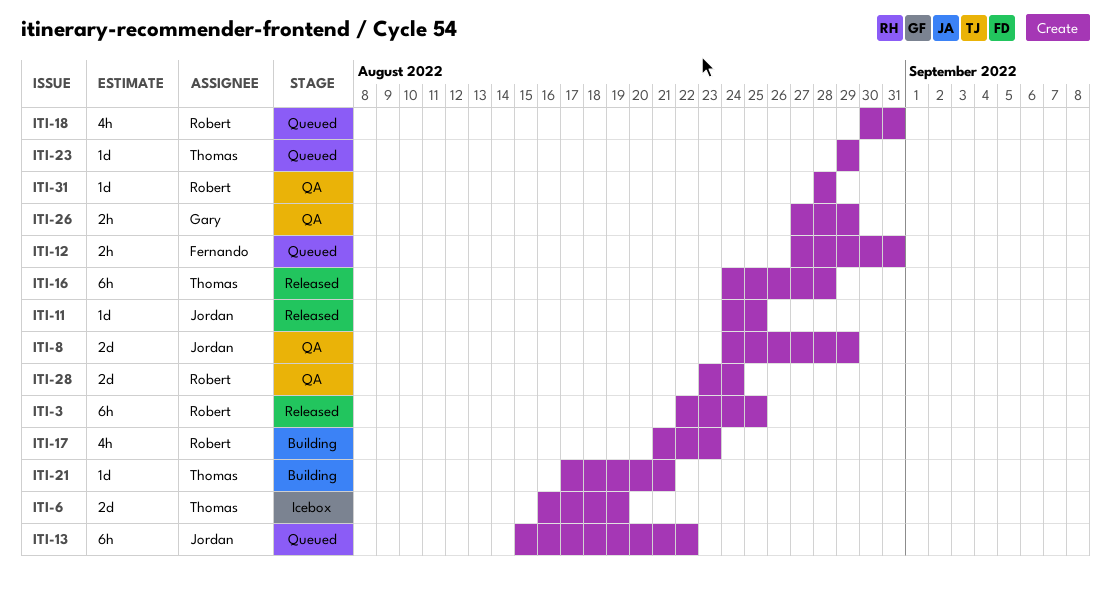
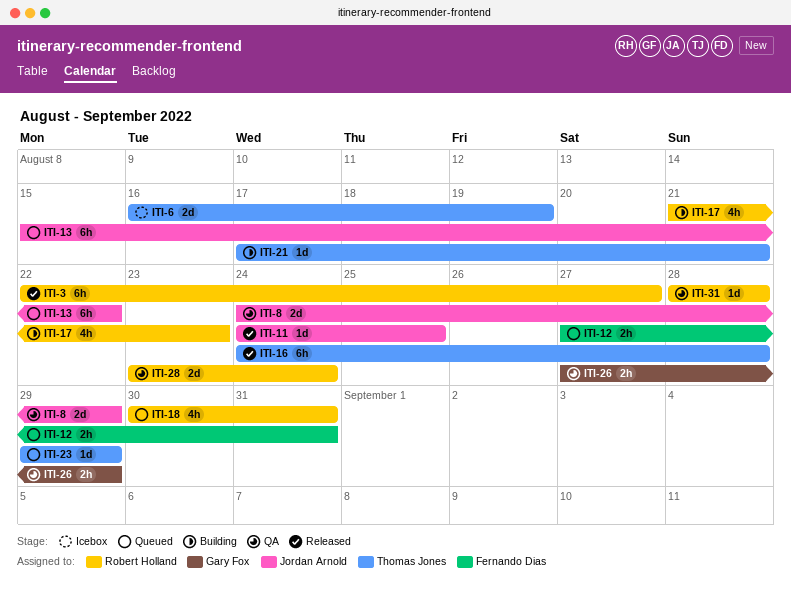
ITI-3, due: Aug 25 -> Aug 27

